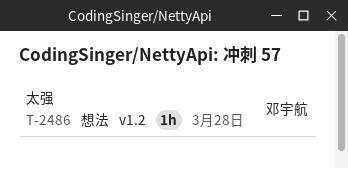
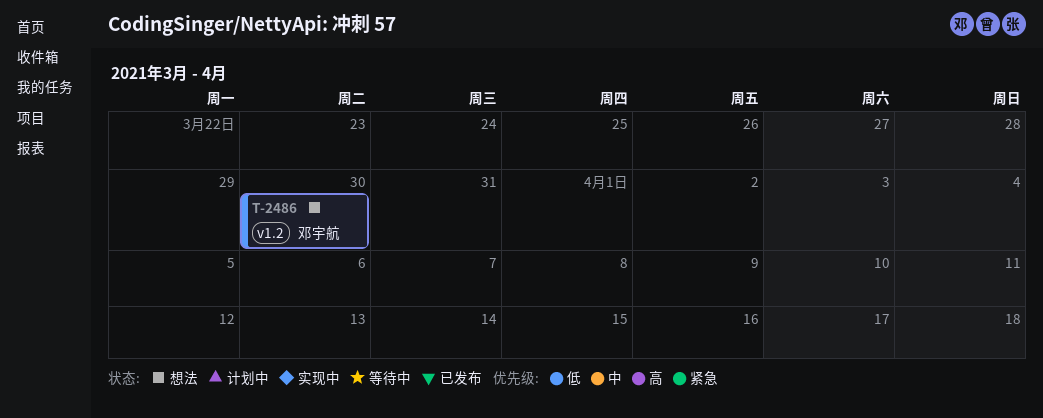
T-2486, due: Mar 28 -> Mar 30

